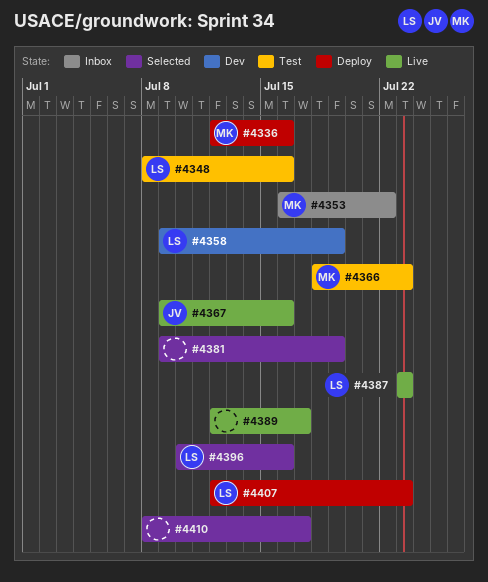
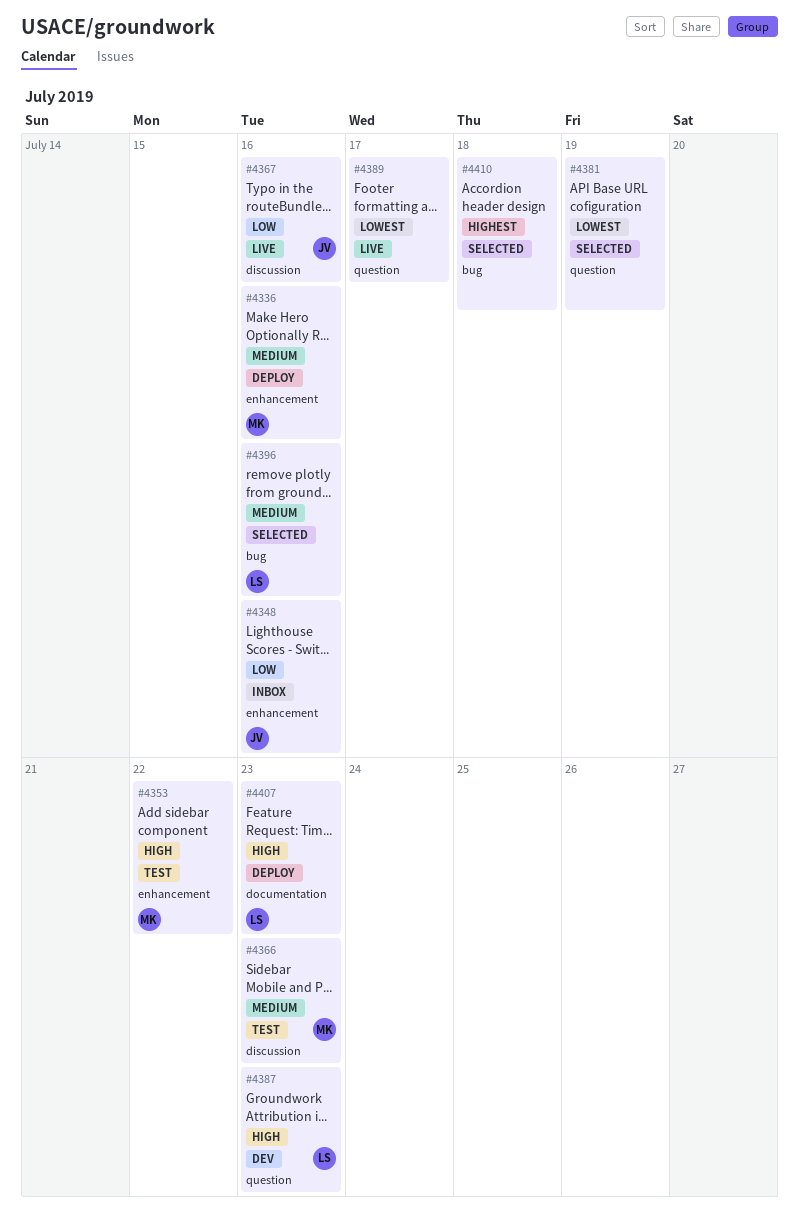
#4348, status: Test -> Inbox
#4348, owner: LS -> JV
#4353, status: Inbox -> Test
#4358: present -> none
#4387, status: Live -> Dev
#4410, due: Jul 17 -> Jul 18

